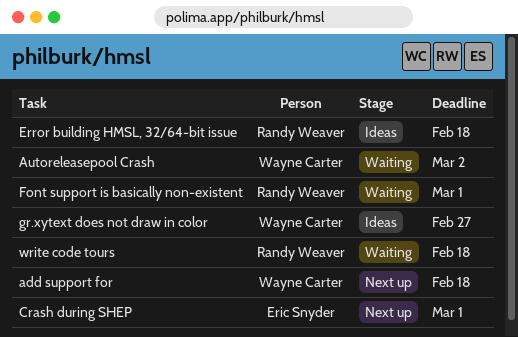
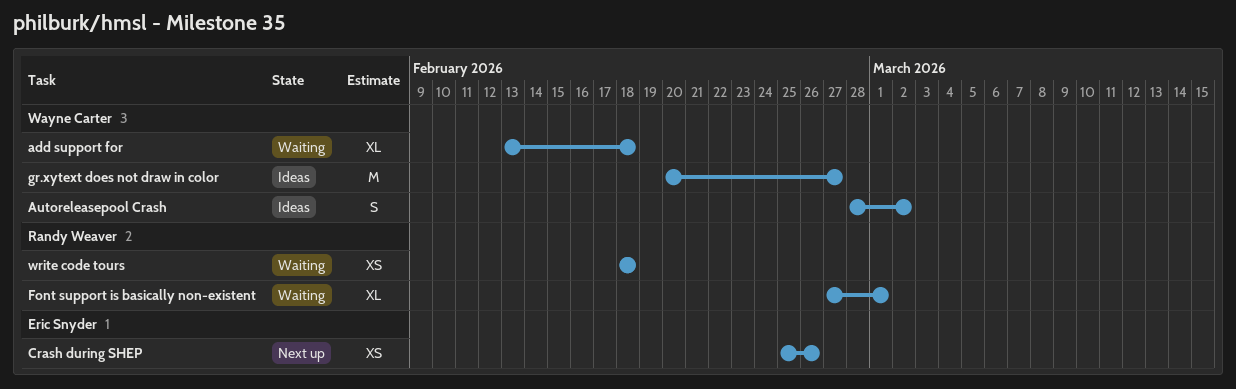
add support for, status: Next up -> Waiting
Autoreleasepool Crash, status: Waiting -> Ideas
Crash during SHEP, due: Mar 1 -> Feb 26
Error building HMSL, 32/64-bit issue: present -> none

